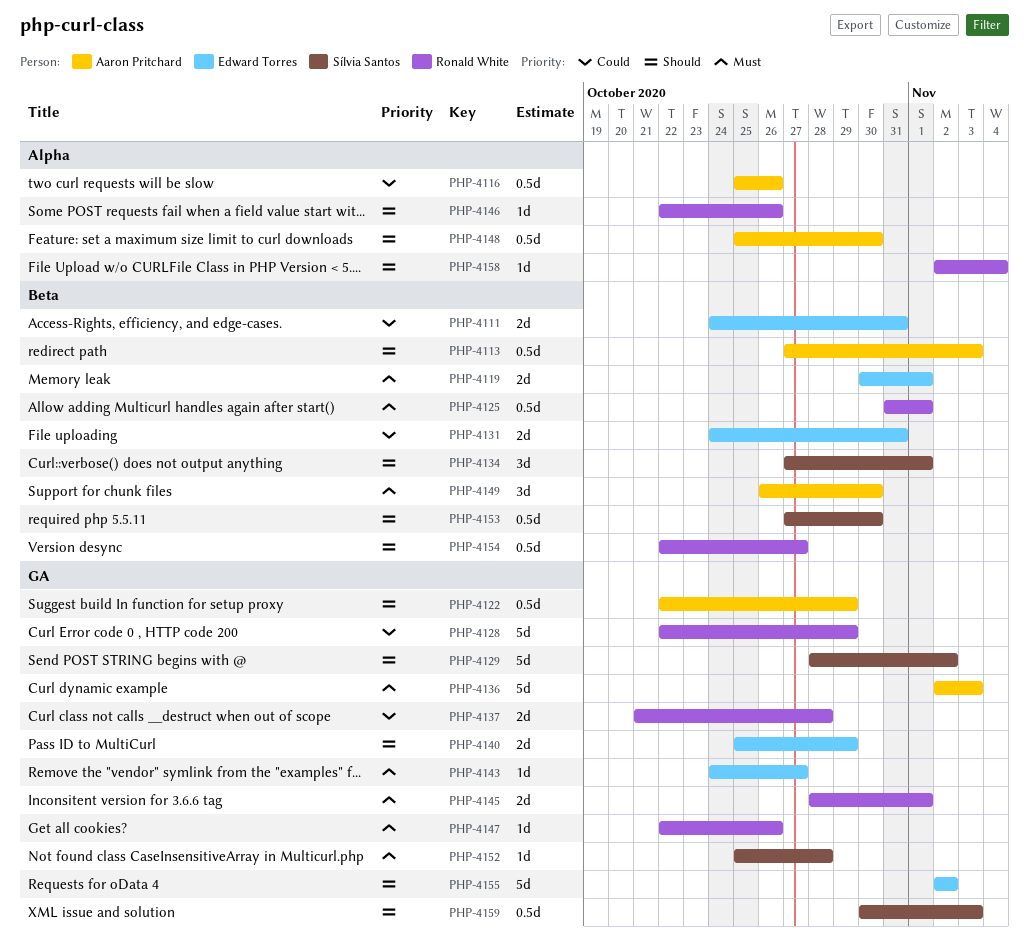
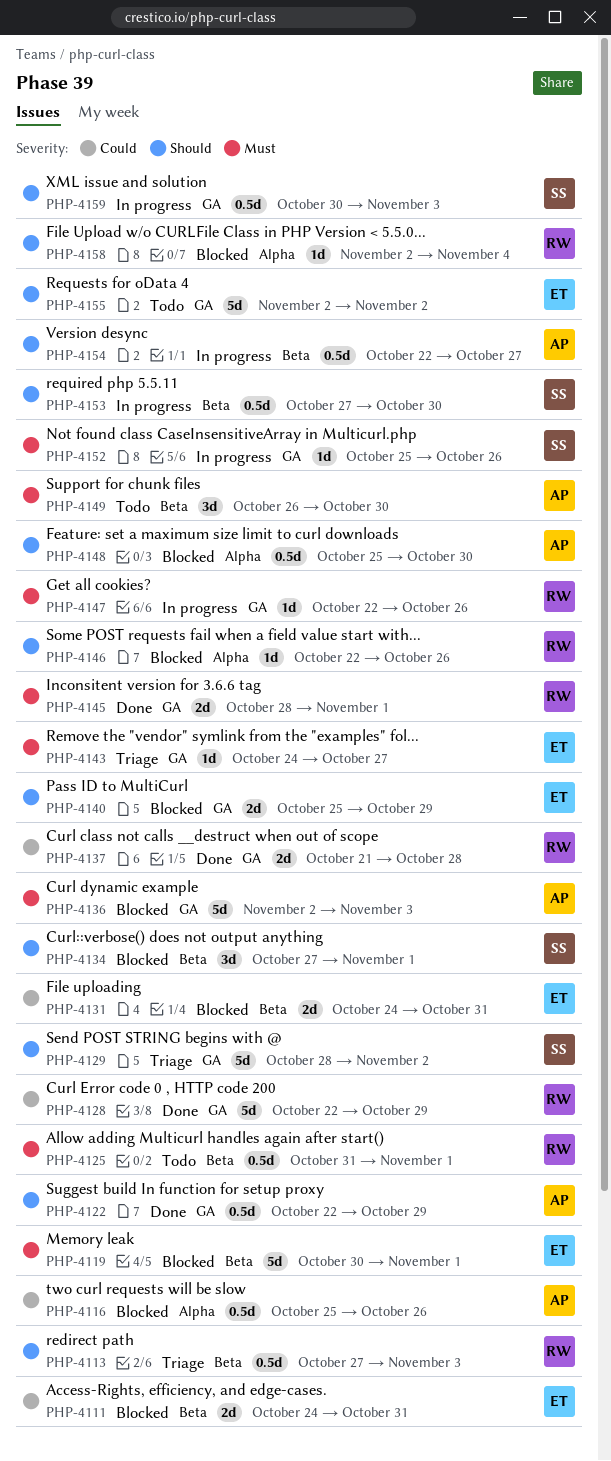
PHP-4113, owner: Aaron Pritchard -> Ronald White
PHP-4119, estimate: 2d -> 5d
PHP-4152, due: Oct 28 -> Oct 26
PHP-4154, owner: Ronald White -> Aaron Pritchard

